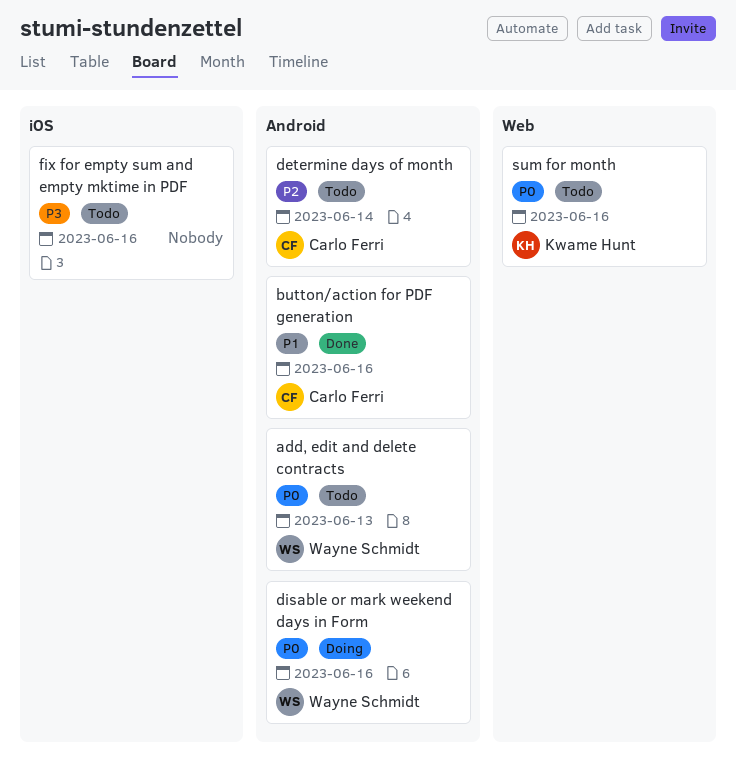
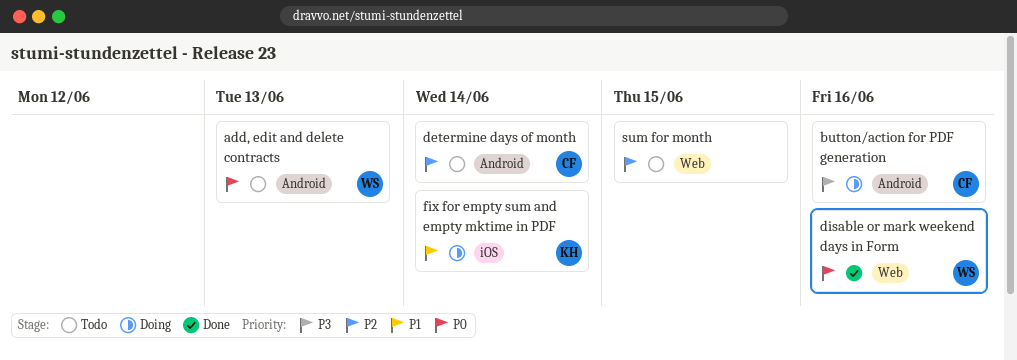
button/action for PDF generation, status: Done -> Doing
button/action for PDF generation, priority: P1 -> P3
disable or mark weekend days in Form, status: Doing -> Done
disable or mark weekend days in Form, label: Android -> Web
fix for empty sum and empty mktime in PDF, status: Todo -> Doing
fix for empty sum and empty mktime in PDF, owner: none -> Kwame Hunt
fix for empty sum and empty mktime in PDF, priority: P3 -> P1
fix for empty sum and empty mktime in PDF, due: Jun 16 -> Jun 14
sum for month, owner: Kwame Hunt -> none
sum for month, priority: P0 -> P2
sum for month, due: Jun 16 -> Jun 15

